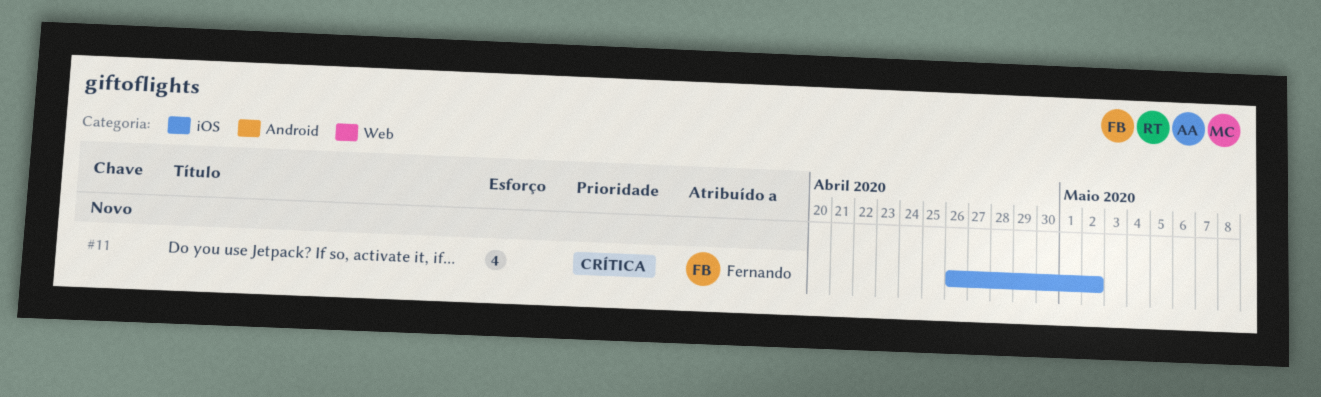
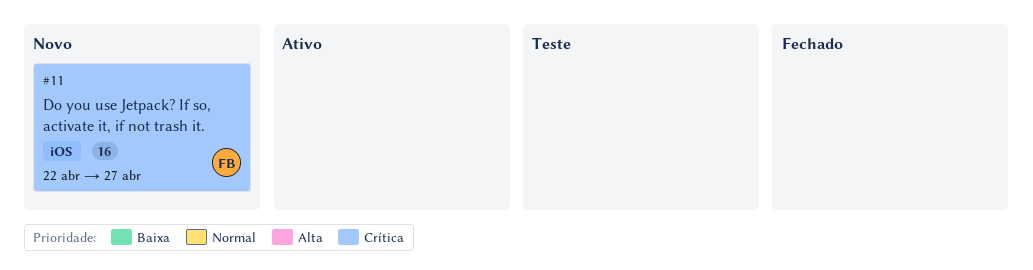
#11, estimate: 4 -> 16
#11, start: Apr 26 -> Apr 22
#11, due: May 2 -> Apr 27

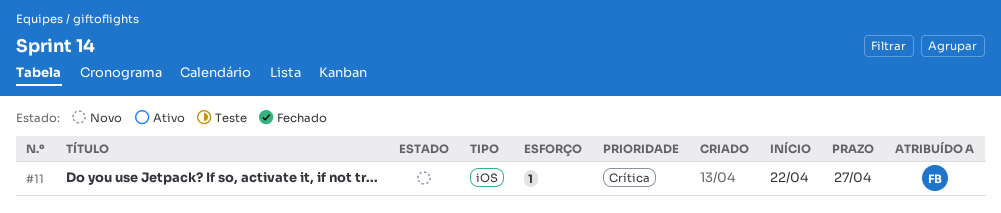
#11, estimate: 16 -> 1

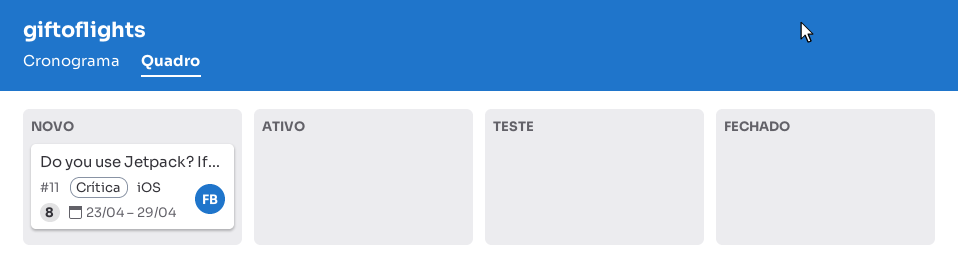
#11, estimate: 1 -> 8
#11, start: Apr 22 -> Apr 23
#11, due: Apr 27 -> Apr 29

